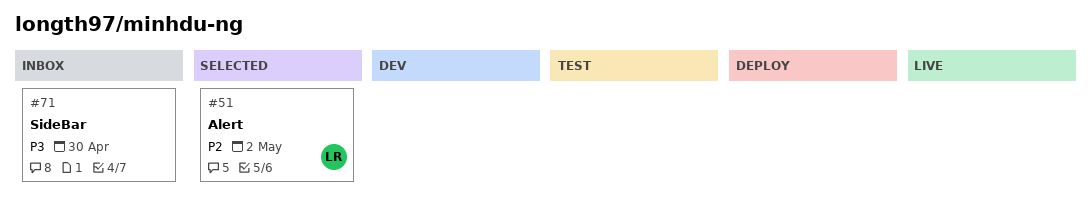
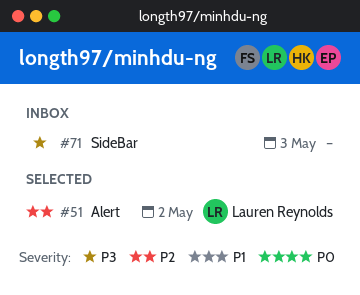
#71, due: Apr 30 -> May 3

